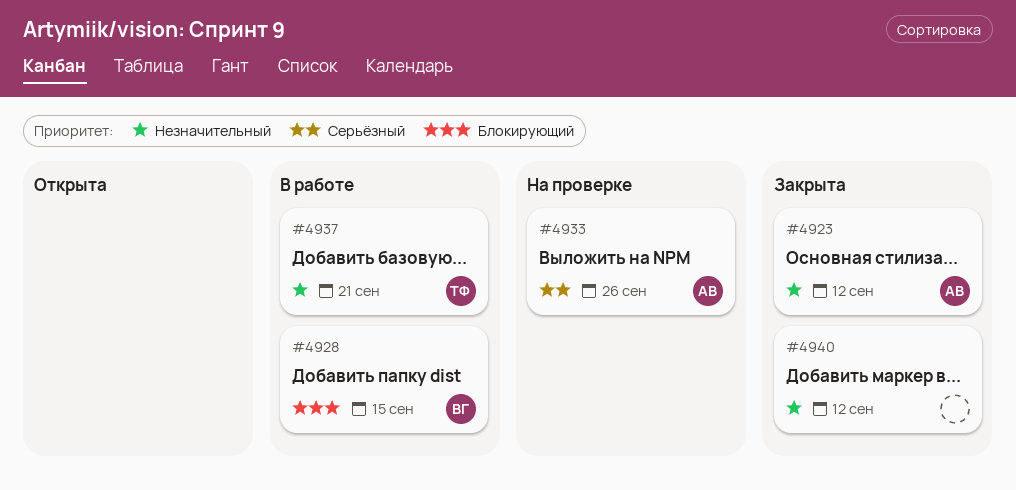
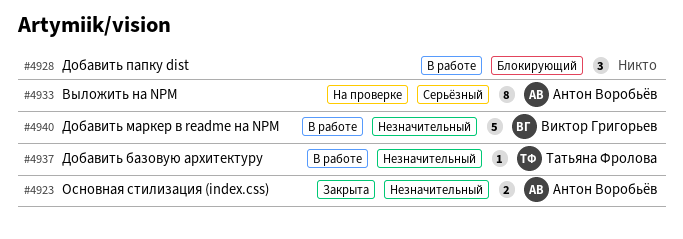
#4928, owner: Виктор Григорьев -> none
#4940, status: Закрыта -> В работе
#4940, owner: none -> Виктор Григорьев

